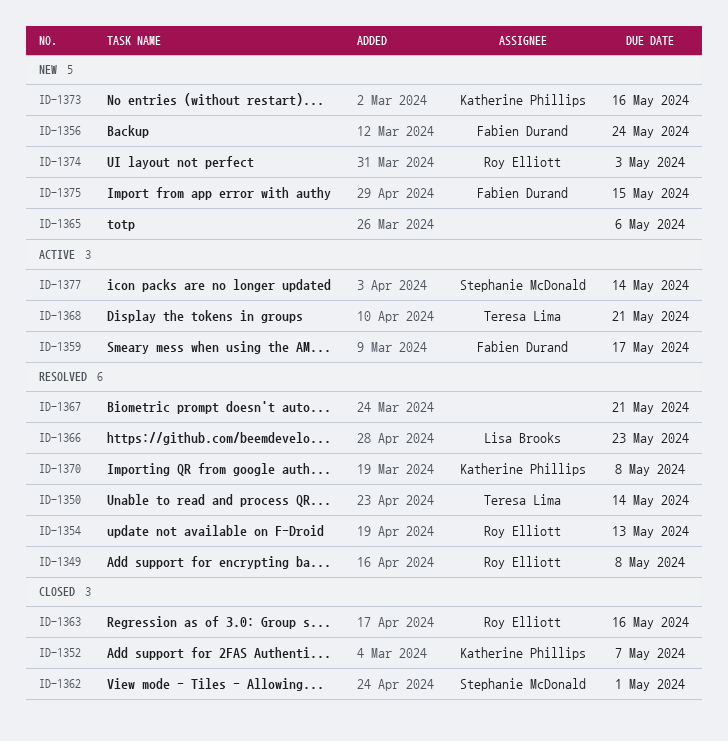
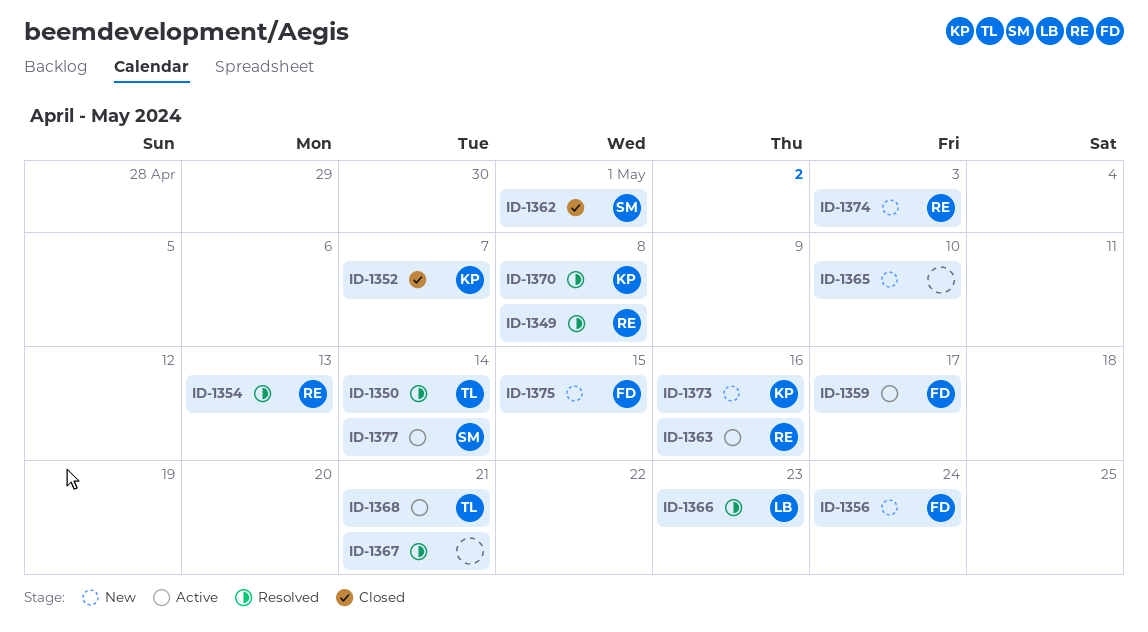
ID-1363, status: Closed -> Active
ID-1365, due: May 6 -> May 10

